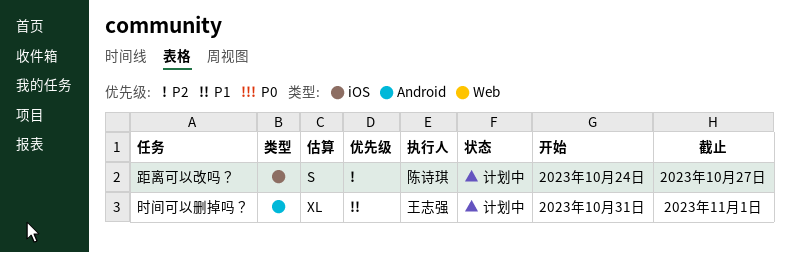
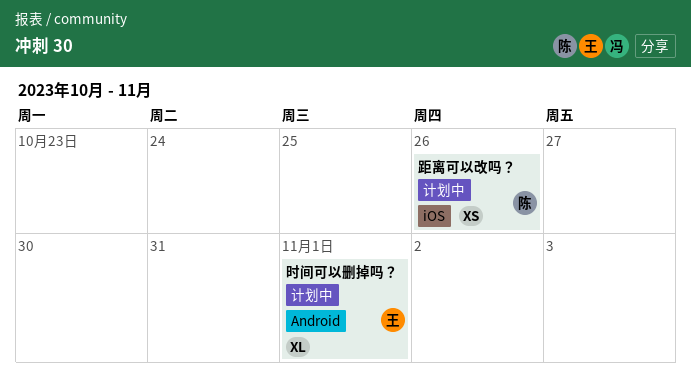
距离可以改吗？, estimate: S -> XS
距离可以改吗？, due: Oct 27 -> Oct 26

